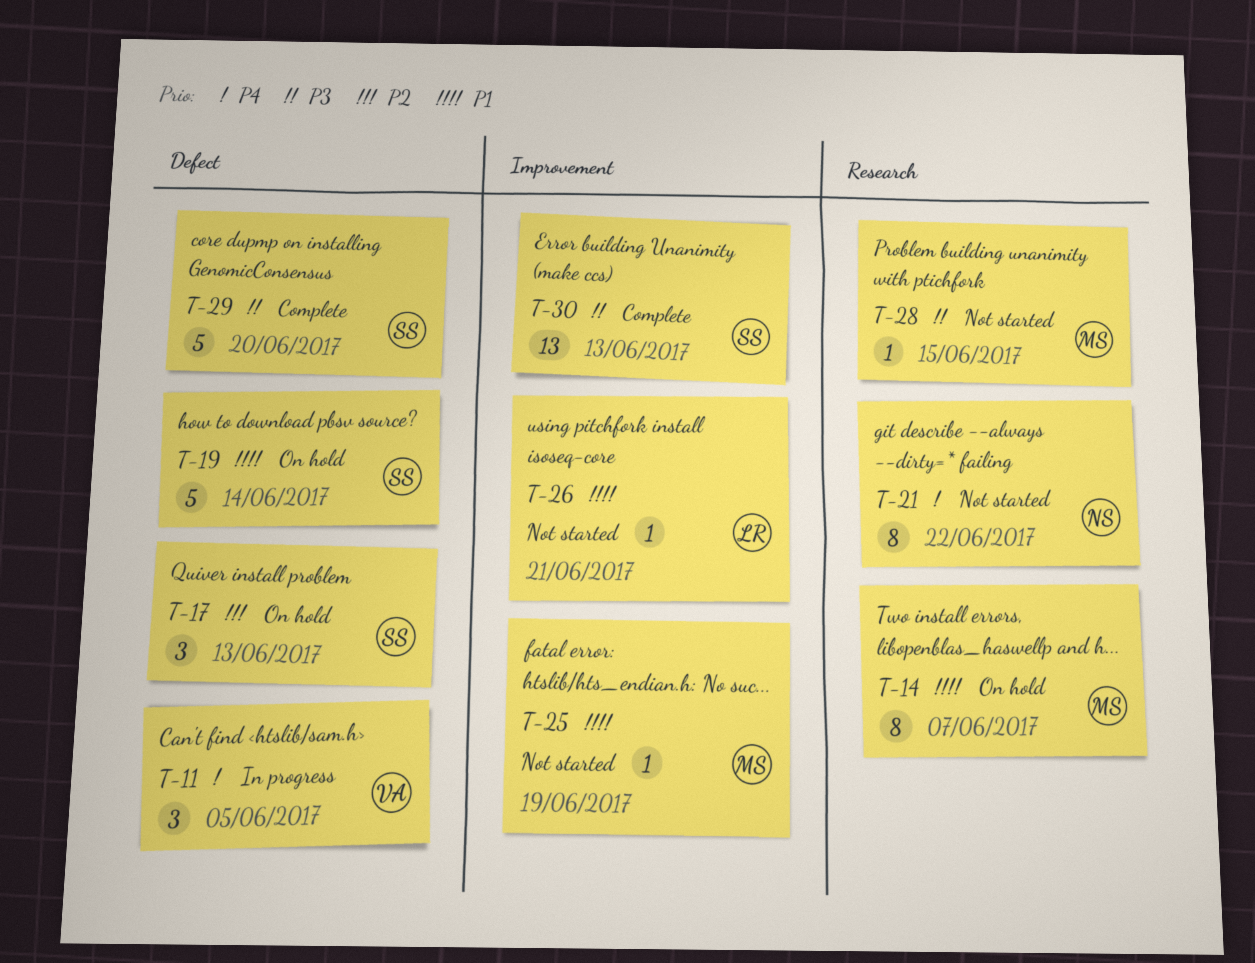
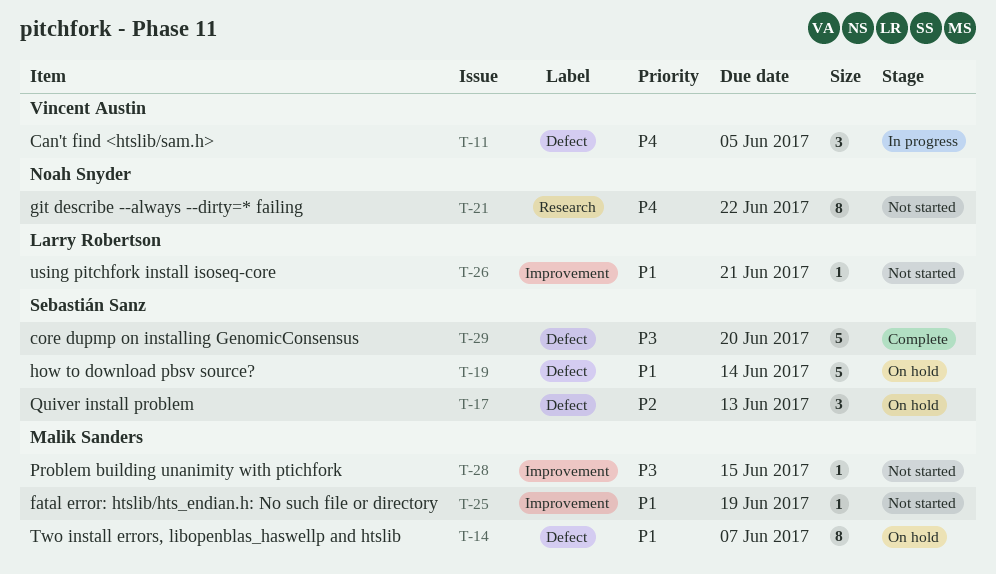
T-14, label: Research -> Defect
T-28, label: Research -> Improvement
T-30: present -> none

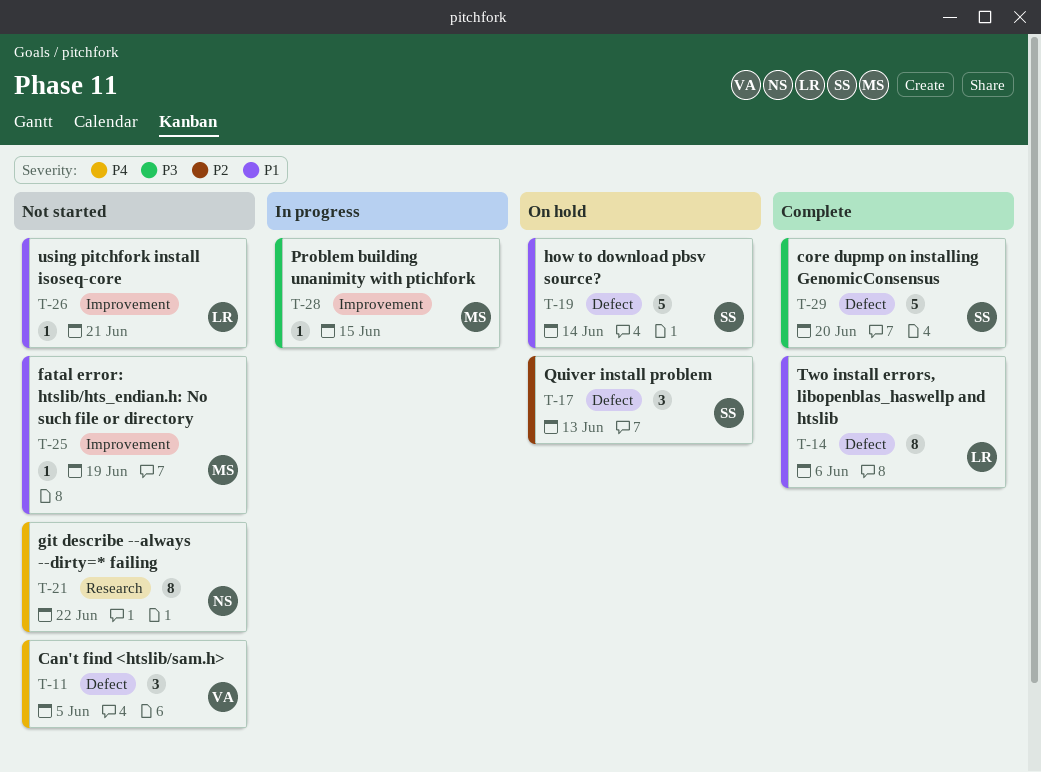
T-11, status: In progress -> Not started
T-14, status: On hold -> Complete
T-14, owner: Malik Sanders -> Larry Robertson
T-14, due: Jun 7 -> Jun 6
T-28, status: Not started -> In progress

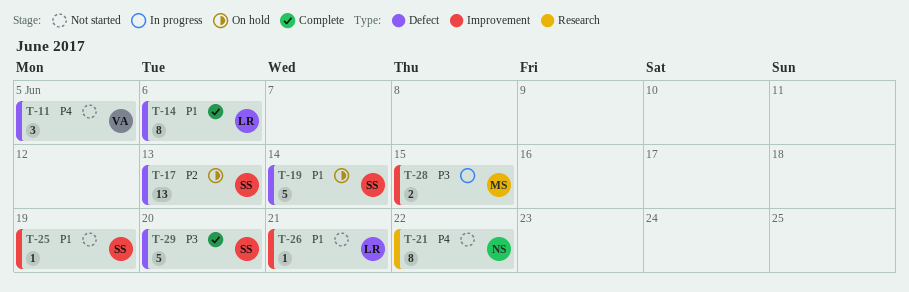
T-17, estimate: 3 -> 13
T-25, owner: MS -> SS
T-28, estimate: 1 -> 2

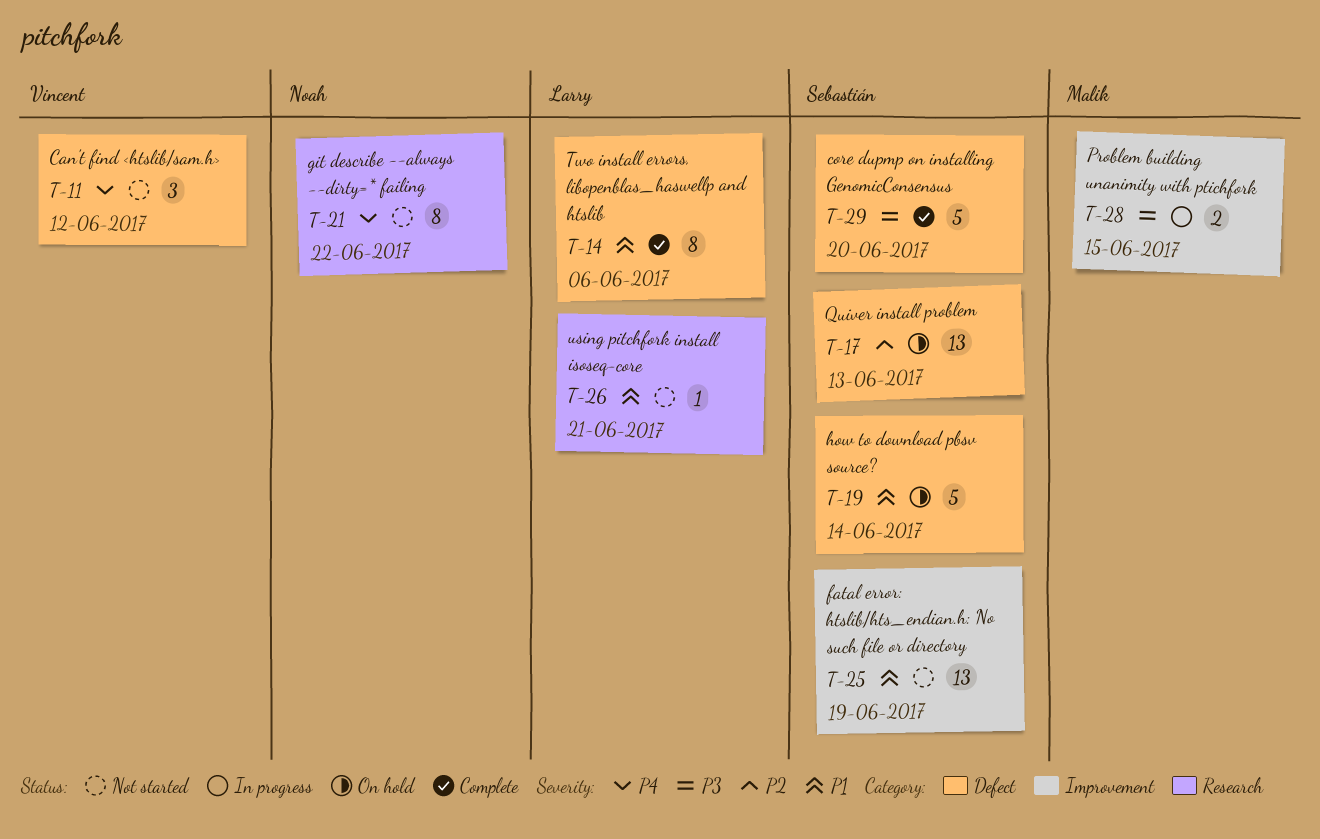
T-11, due: Jun 5 -> Jun 12
T-25, estimate: 1 -> 13
T-26, label: Improvement -> Research

